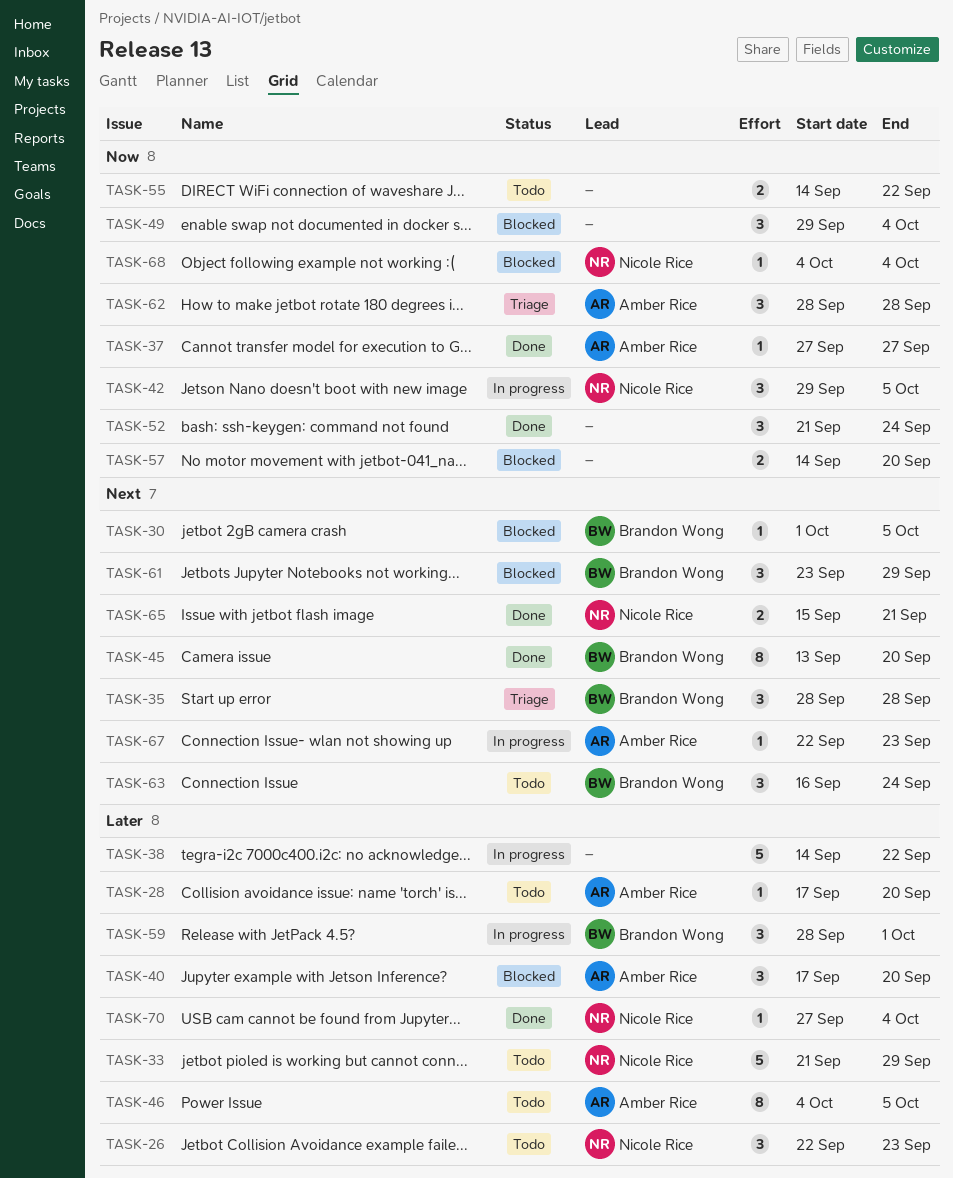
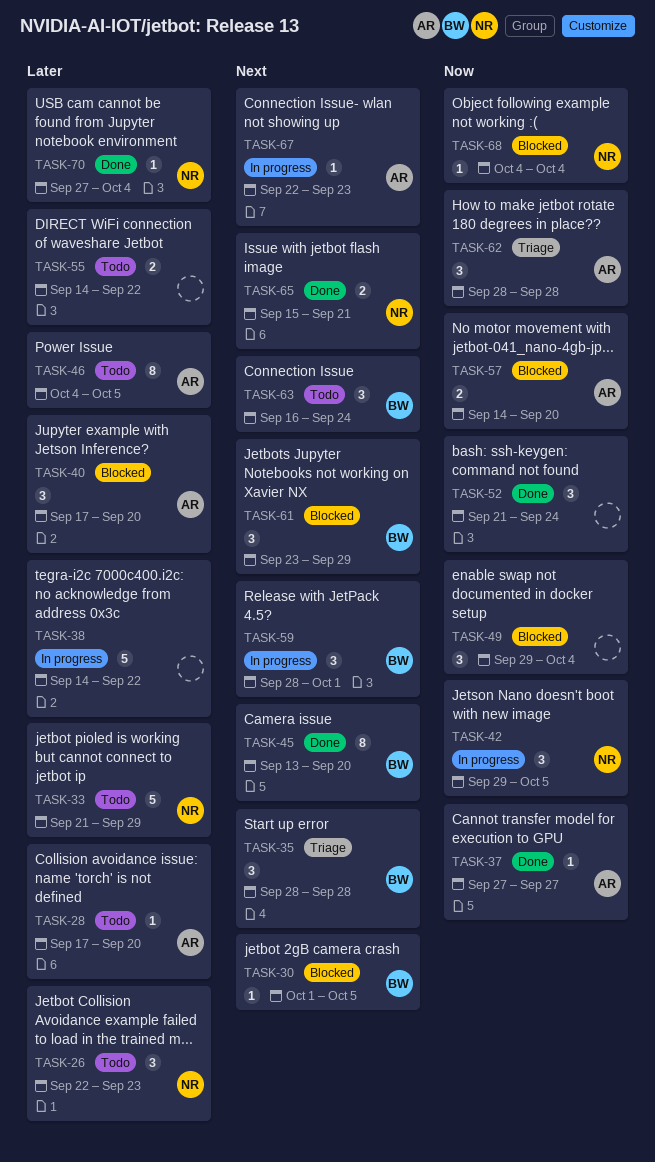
TASK-55, priority: Now -> Later
TASK-57, owner: none -> Amber Rice
TASK-59, priority: Later -> Next

